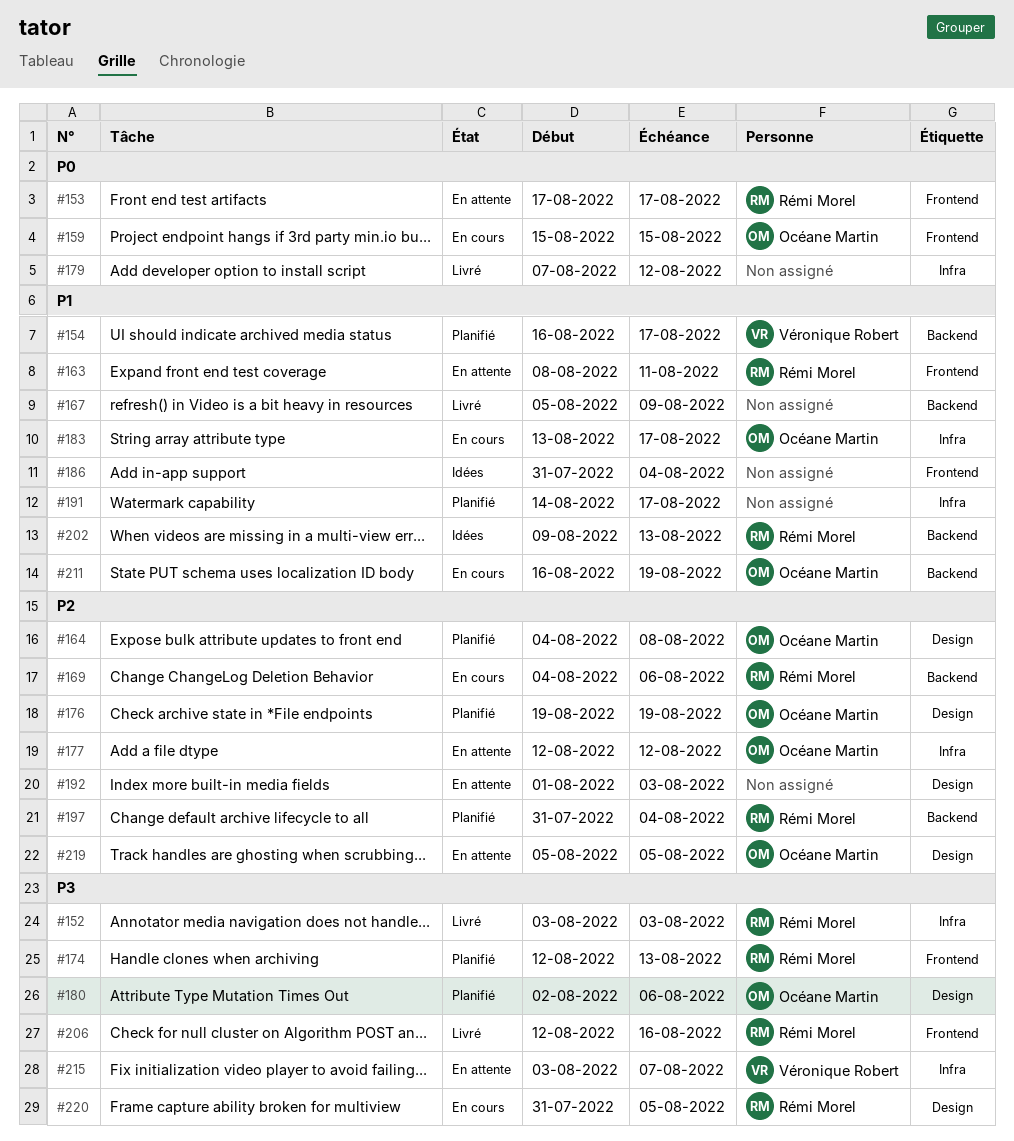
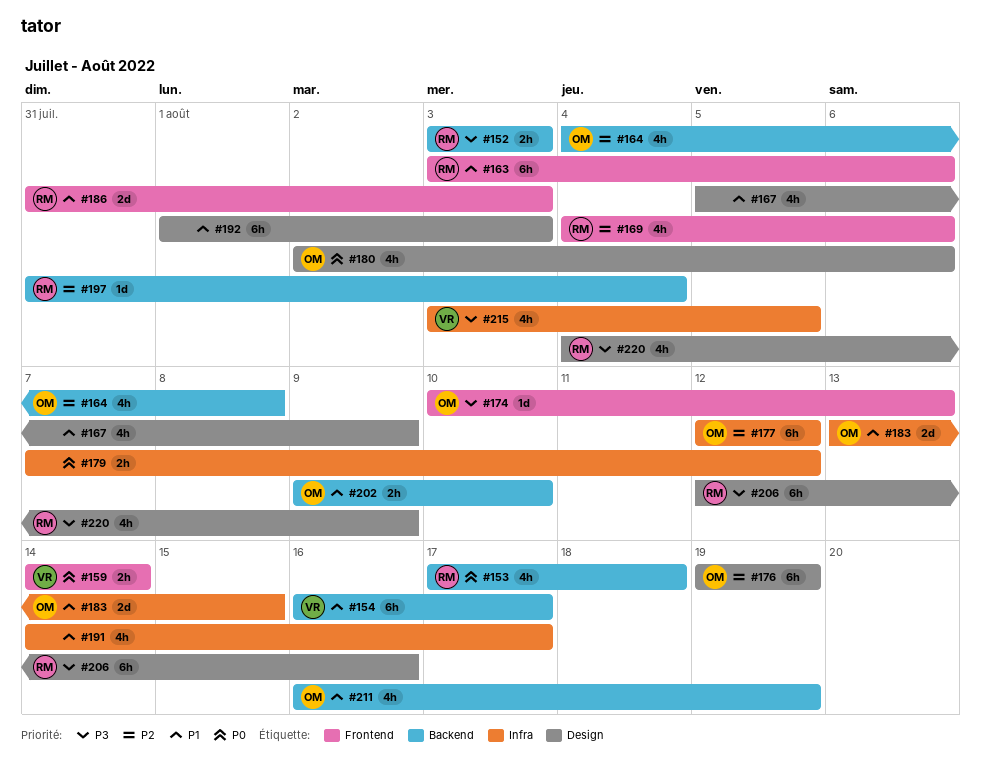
#152, label: Infra -> Backend
#153, label: Frontend -> Backend
#153, due: Aug 17 -> Aug 18
#159, owner: Océane Martin -> Véronique Robert
#159, start: Aug 15 -> Aug 14
#159, due: Aug 15 -> Aug 14
#163, start: Aug 8 -> Aug 3
#163, due: Aug 11 -> Aug 6
#164, label: Design -> Backend
#167, label: Backend -> Design
#169, label: Backend -> Frontend
#174, owner: Rémi Morel -> Océane Martin
#174, start: Aug 12 -> Aug 10
#180, priority: P3 -> P0
#183, due: Aug 17 -> Aug 15
#186, owner: none -> Rémi Morel
#186, due: Aug 4 -> Aug 3
#192, priority: P2 -> P1
#202, owner: Rémi Morel -> Océane Martin
#202, due: Aug 13 -> Aug 10
#206, label: Frontend -> Design
#215, due: Aug 7 -> Aug 5
#219: present -> none
#220, start: Jul 31 -> Aug 4
#220, due: Aug 5 -> Aug 9

